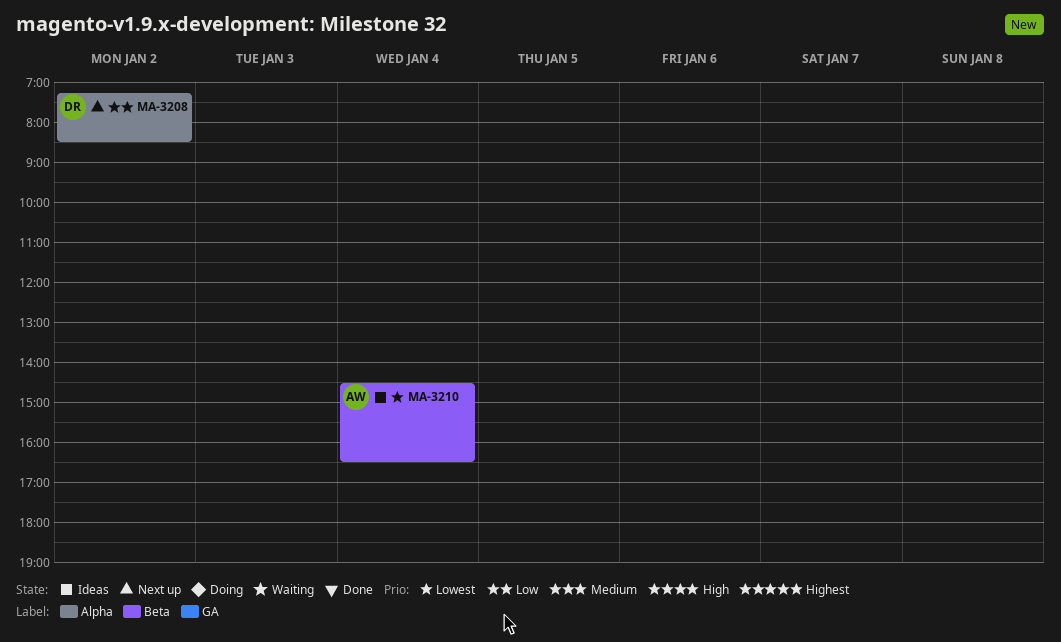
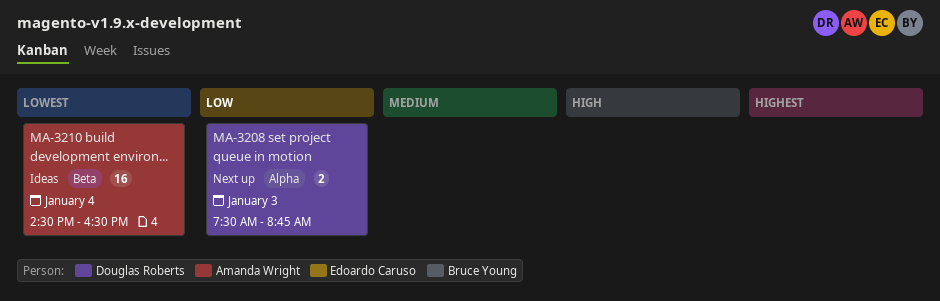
MA-3208, day: Jan 2 -> Jan 3
MA-3208, begins: 07:15 -> 07:30
MA-3208, ends: 08:30 -> 08:45

